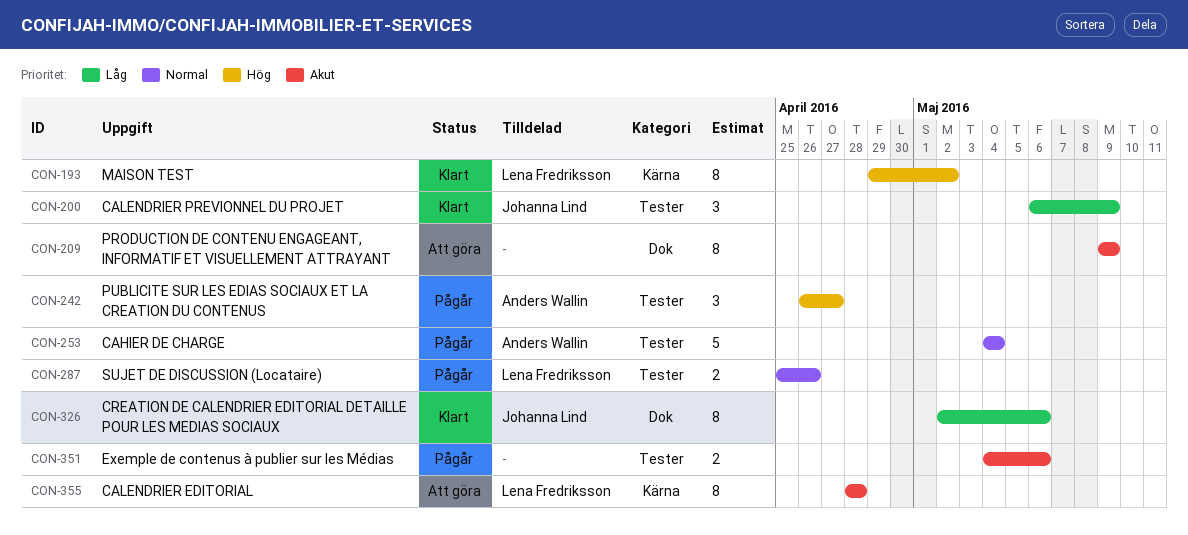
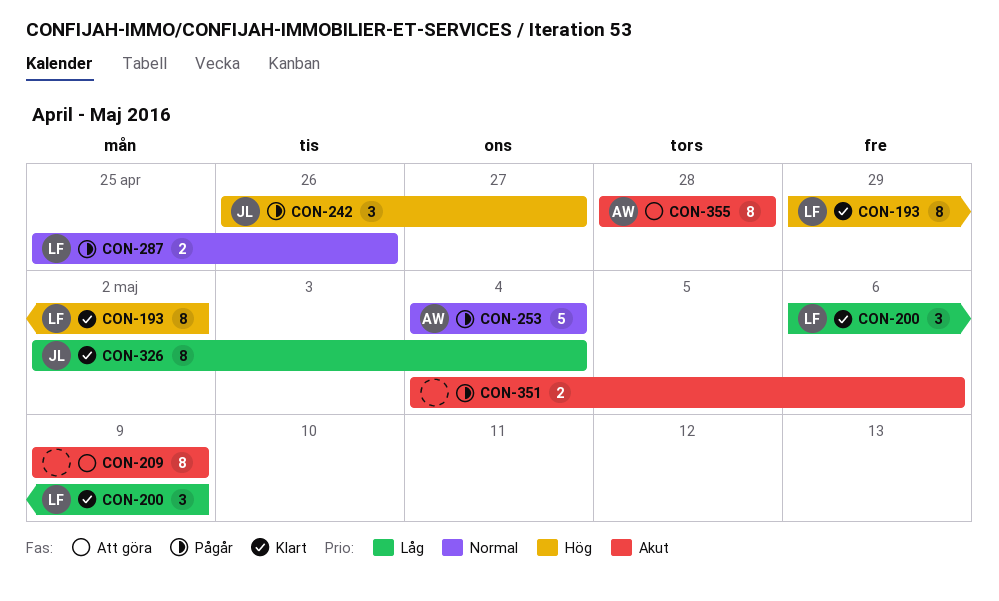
CON-200, owner: Johanna Lind -> Lena Fredriksson
CON-242, owner: Anders Wallin -> Johanna Lind
CON-326, due: May 6 -> May 4
CON-355, owner: Lena Fredriksson -> Anders Wallin

